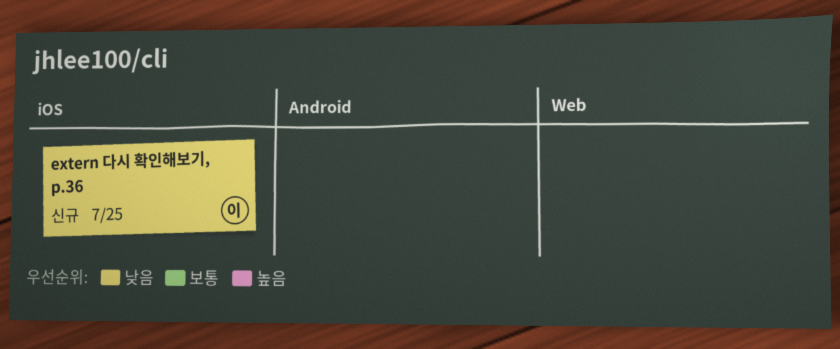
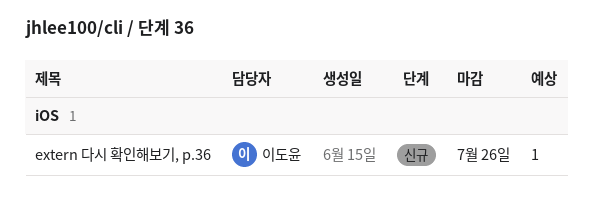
extern 다시 확인해보기, p.36, due: Jul 25 -> Jul 26

